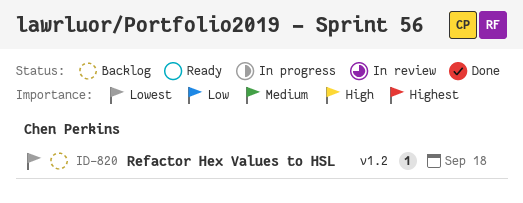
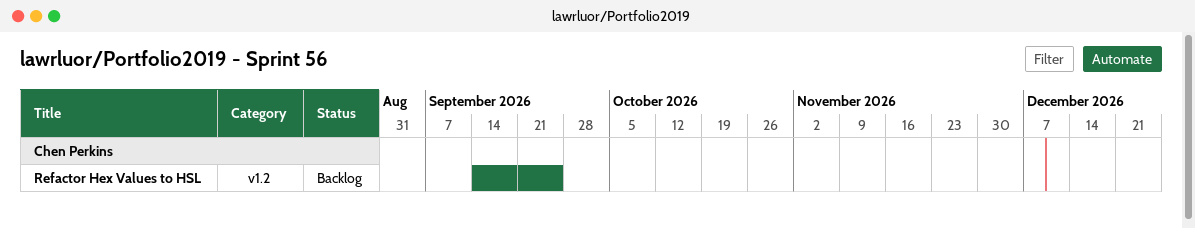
Refactor Hex Values to HSL, due: Sep 18 -> Sep 25

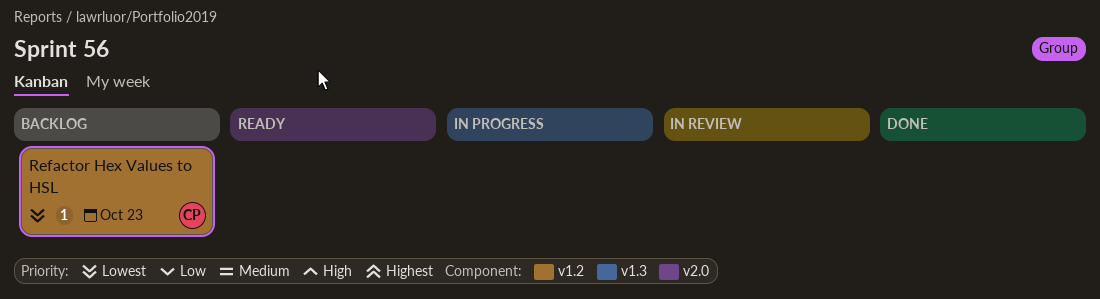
Refactor Hex Values to HSL, due: Sep 25 -> Oct 23

